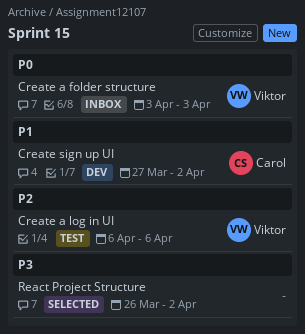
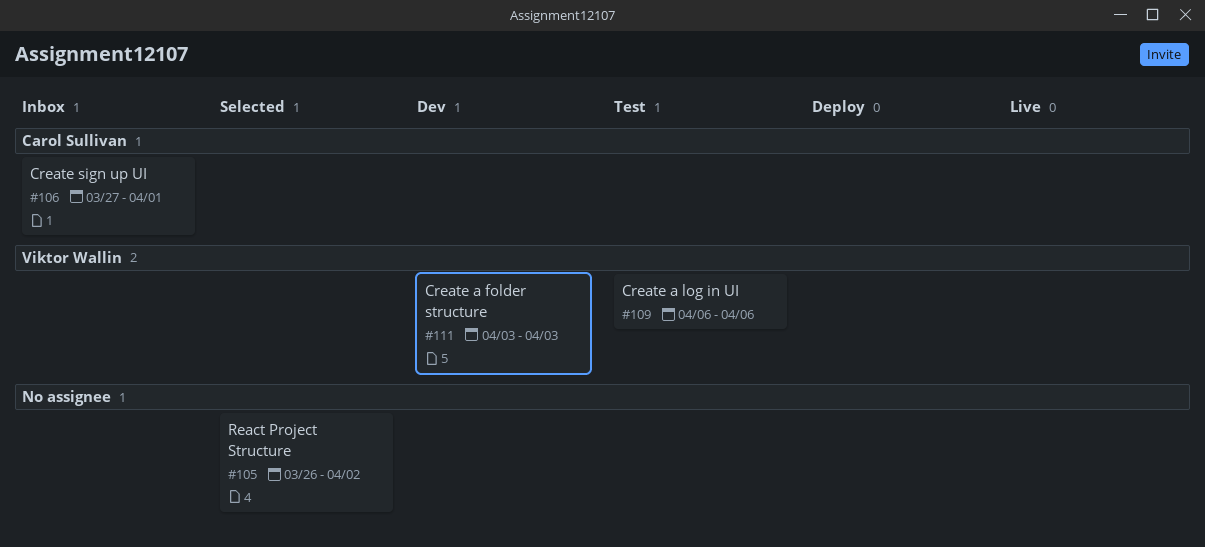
Create a folder structure, status: Inbox -> Dev
Create sign up UI, status: Dev -> Inbox
Create sign up UI, due: Apr 2 -> Apr 1

